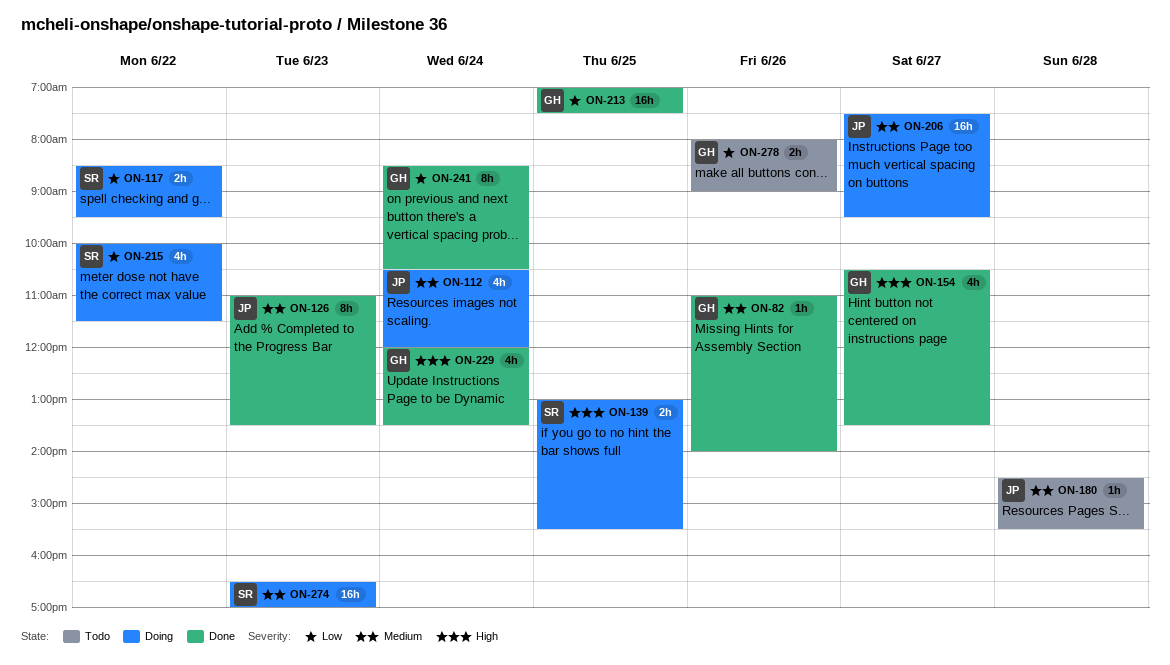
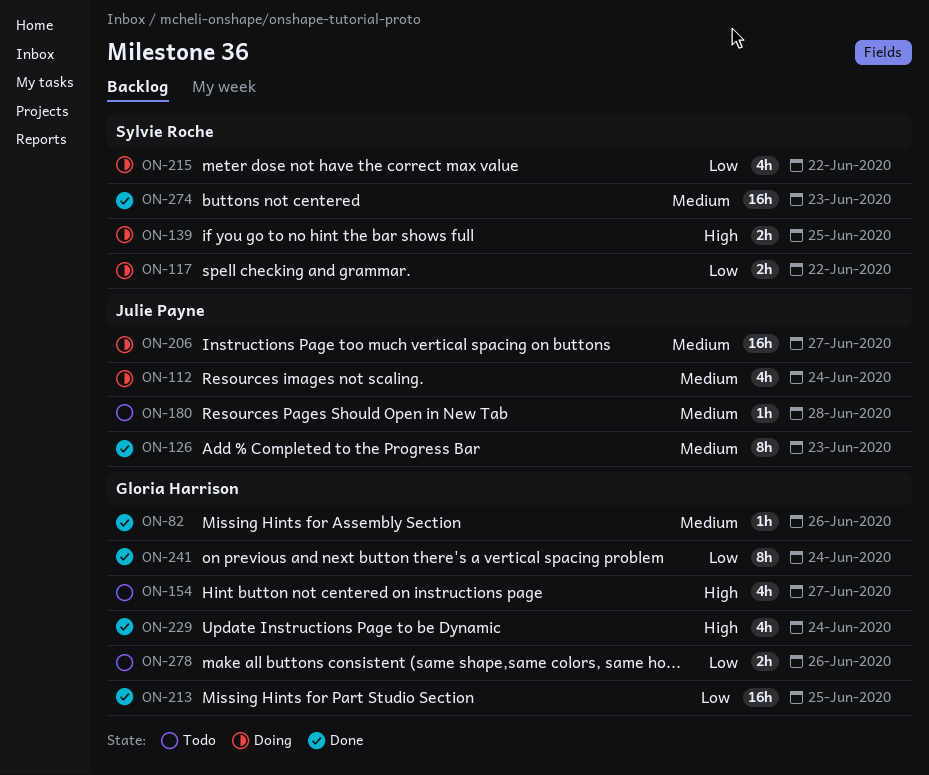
ON-154, status: Done -> Todo
ON-274, status: Doing -> Done

